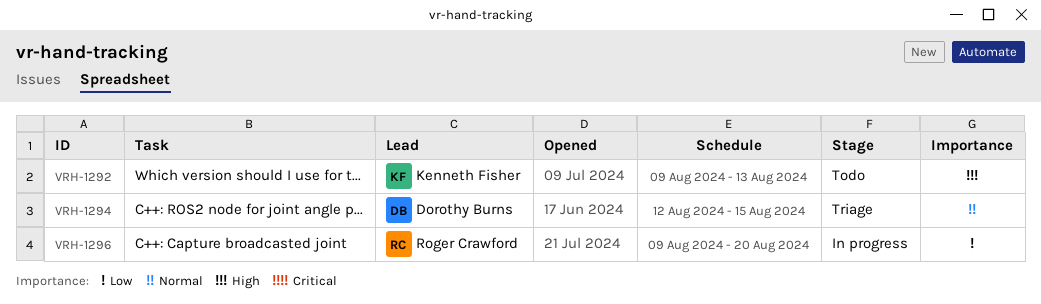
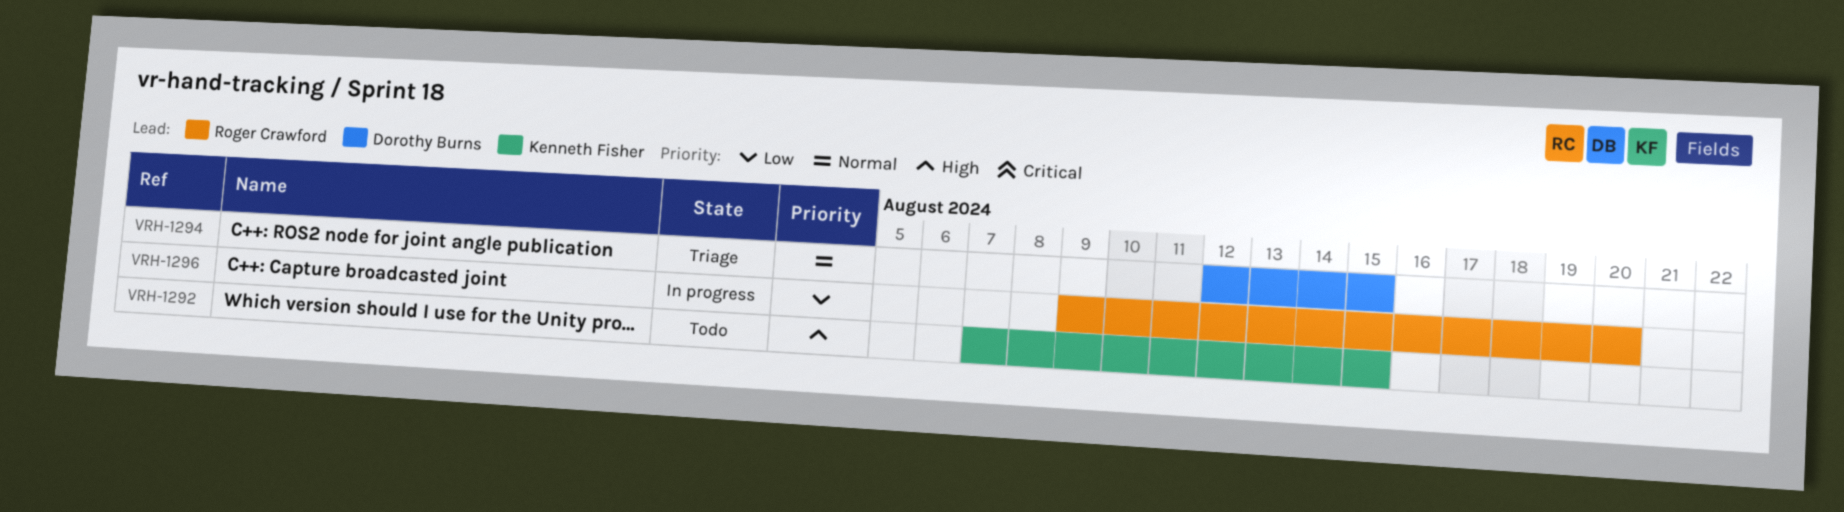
VRH-1292, start: Aug 9 -> Aug 7
VRH-1292, due: Aug 13 -> Aug 15

